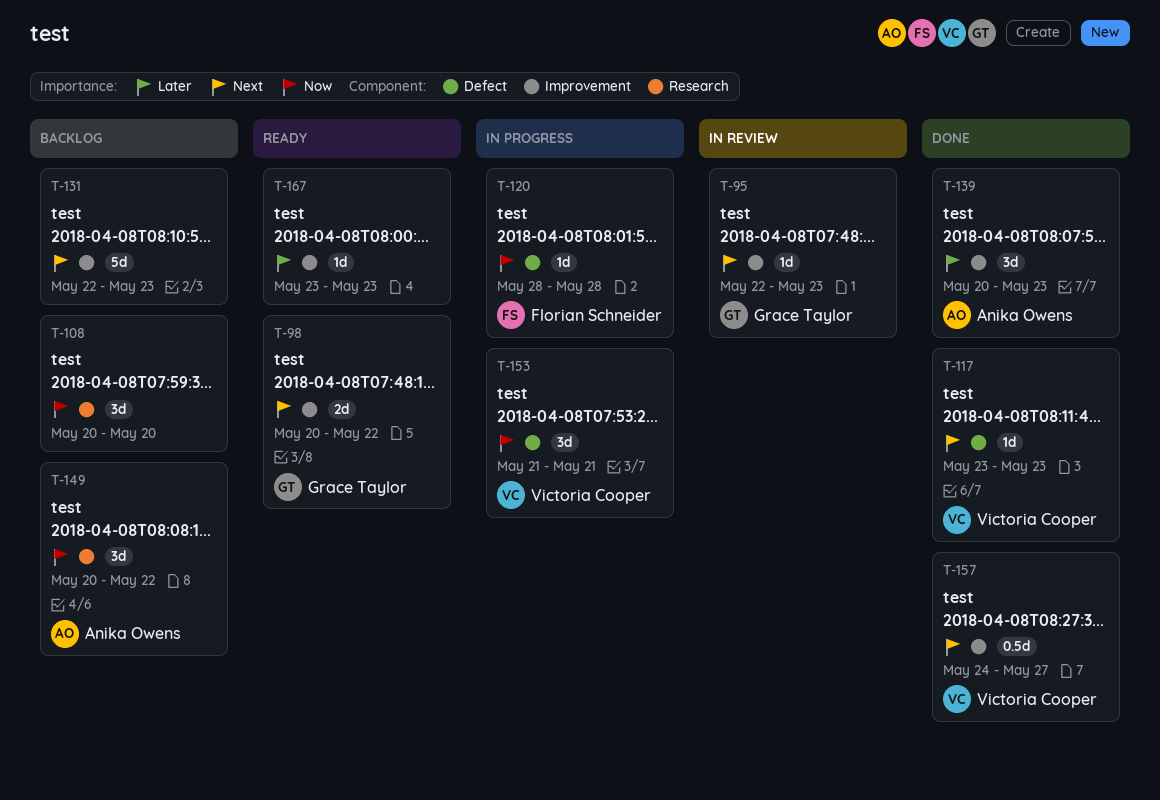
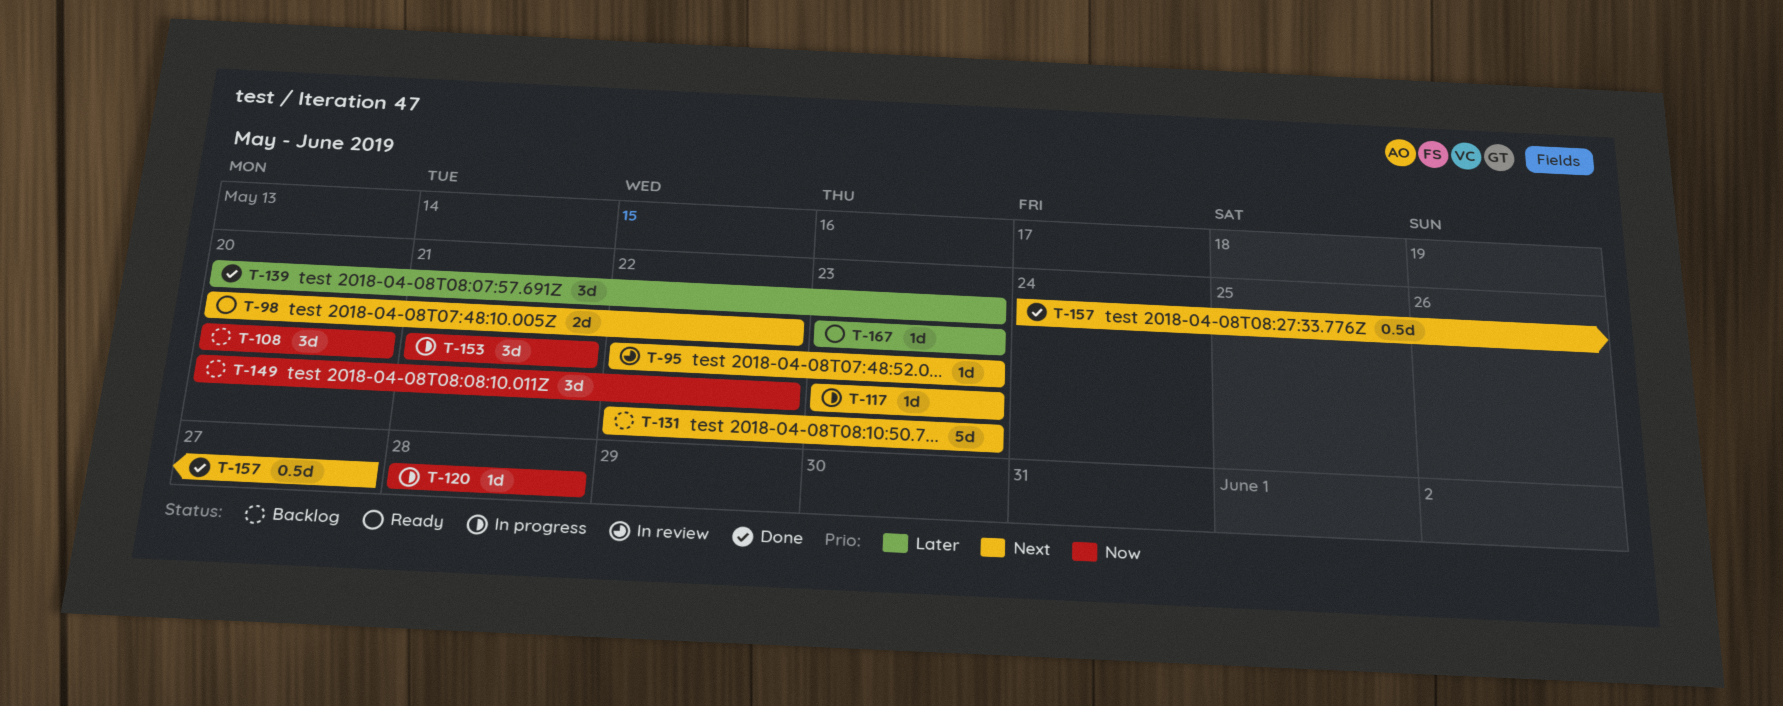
T-117, status: Done -> In progress

